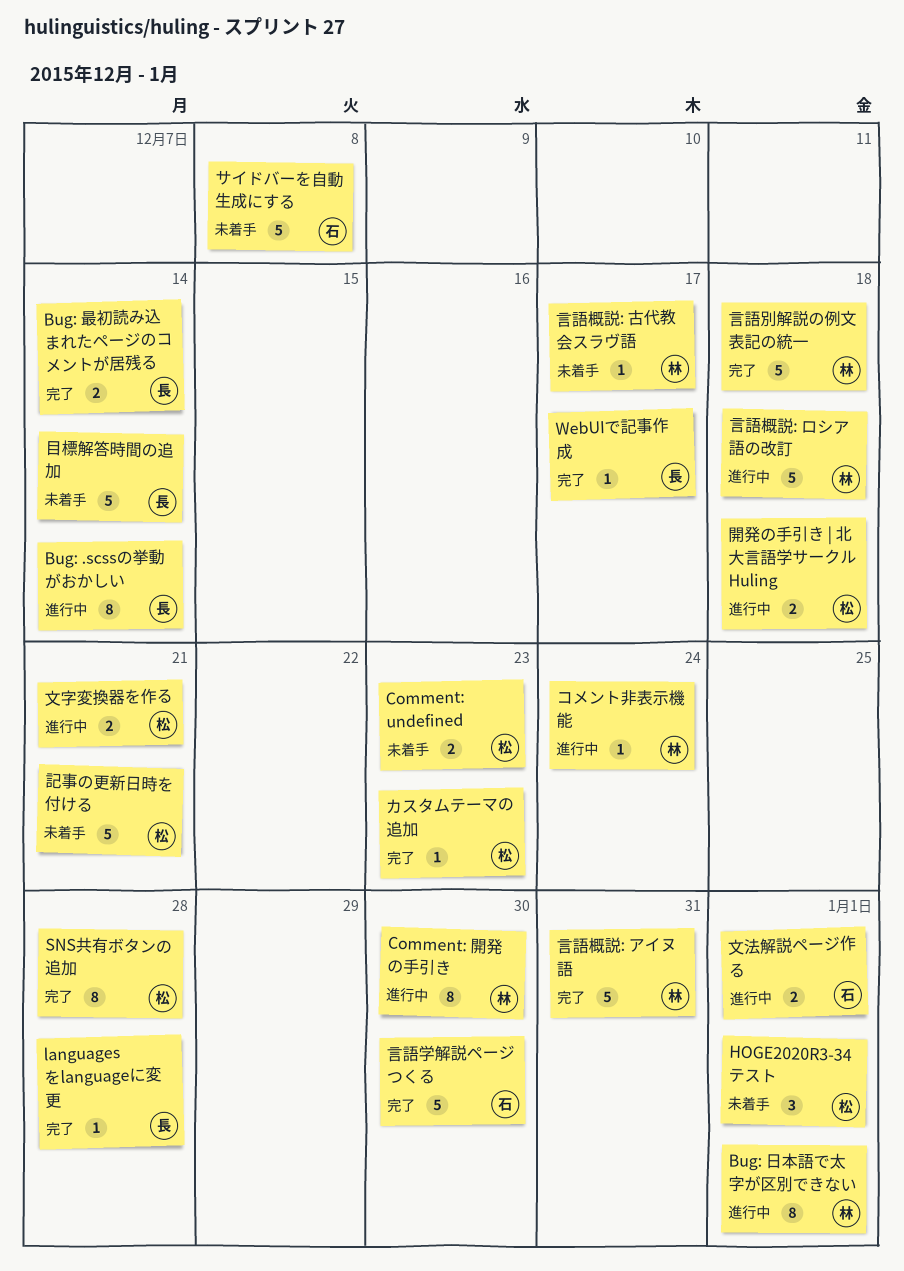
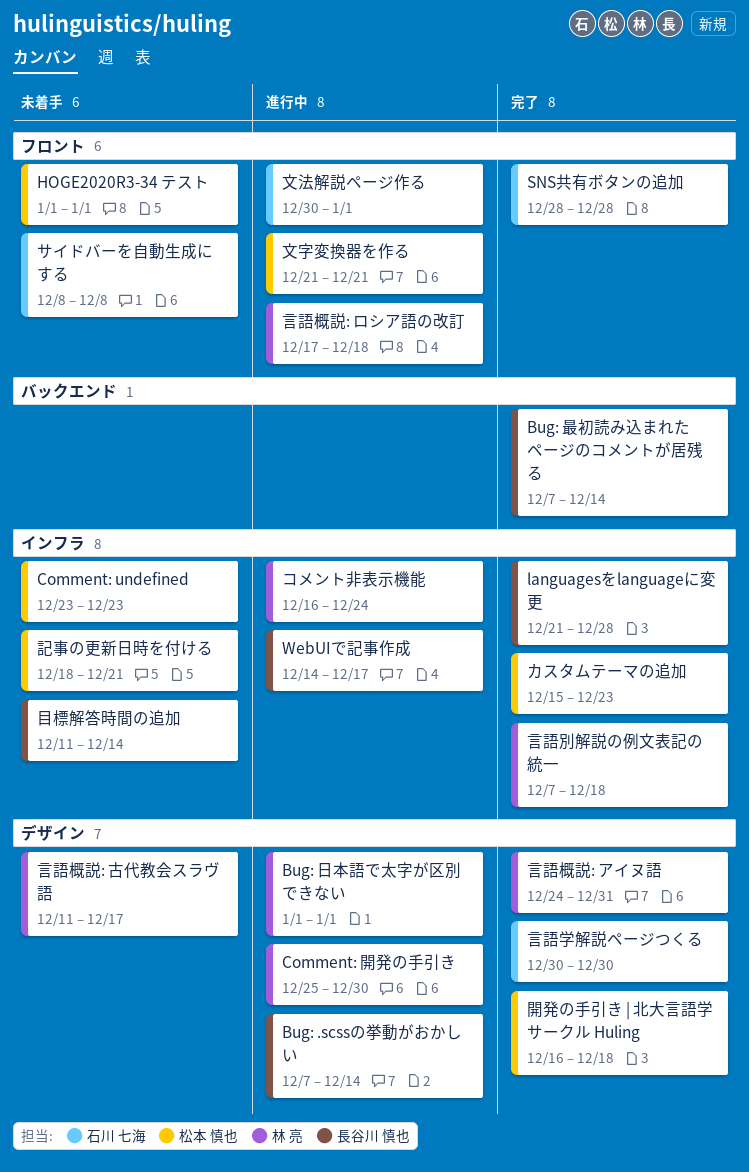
SNS共有ボタンの追加, owner: 松本 慎也 -> 石川 七海
WebUIで記事作成, status: 完了 -> 進行中
開発の手引き | 北大言語学サークル Huling, status: 進行中 -> 完了

